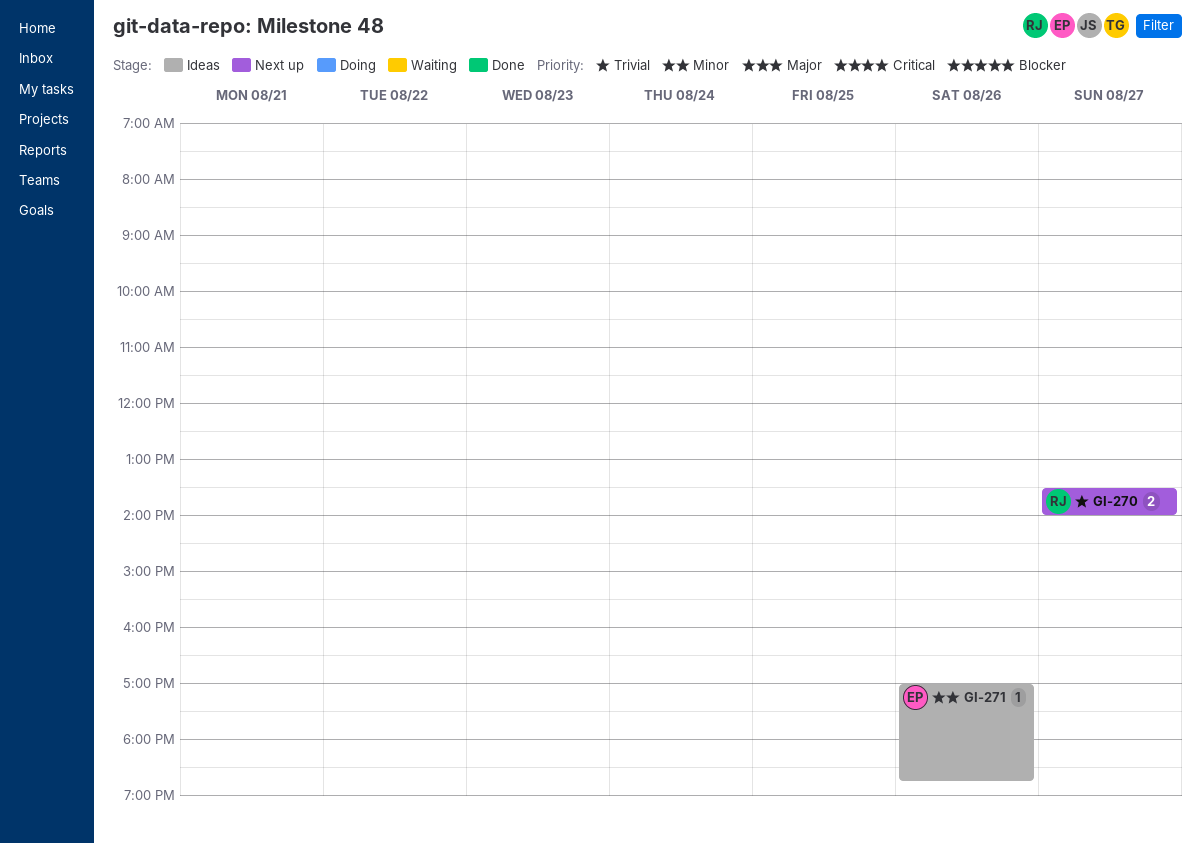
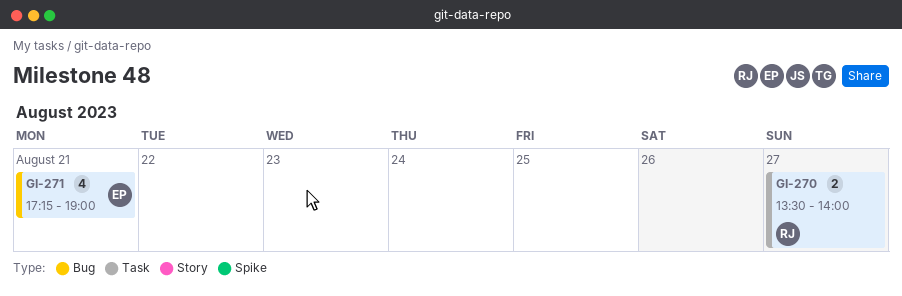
GI-271, estimate: 1 -> 4
GI-271, day: Aug 26 -> Aug 21
GI-271, begins: 17:00 -> 17:15
GI-271, ends: 18:45 -> 19:00

